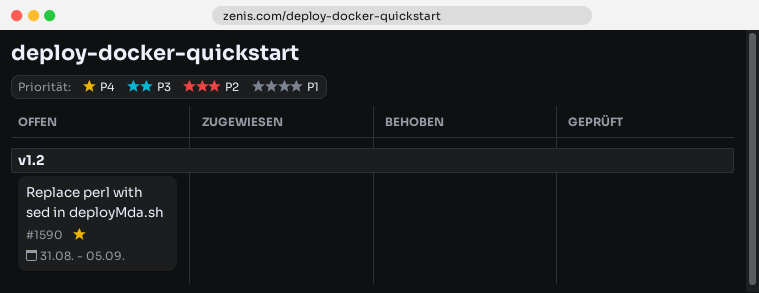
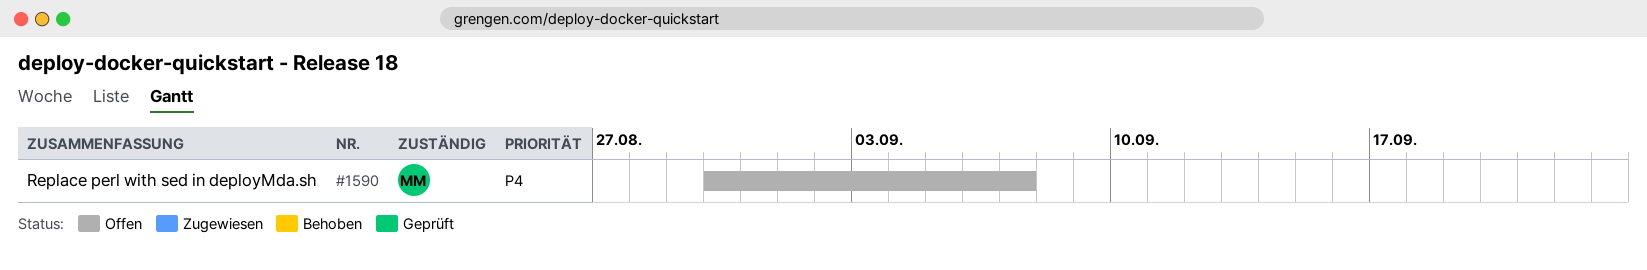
#1590, start: Aug 31 -> Aug 30
#1590, due: Sep 5 -> Sep 7

